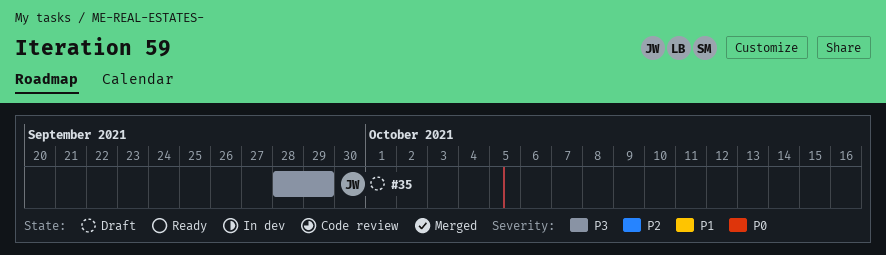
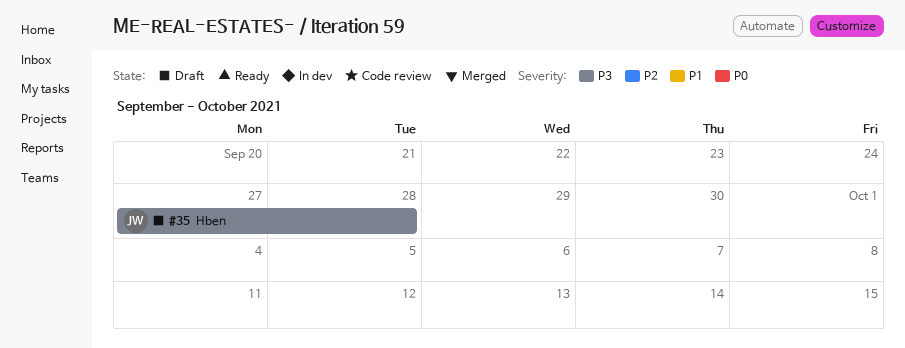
#35, start: Sep 28 -> Sep 27
#35, due: Sep 29 -> Sep 28

